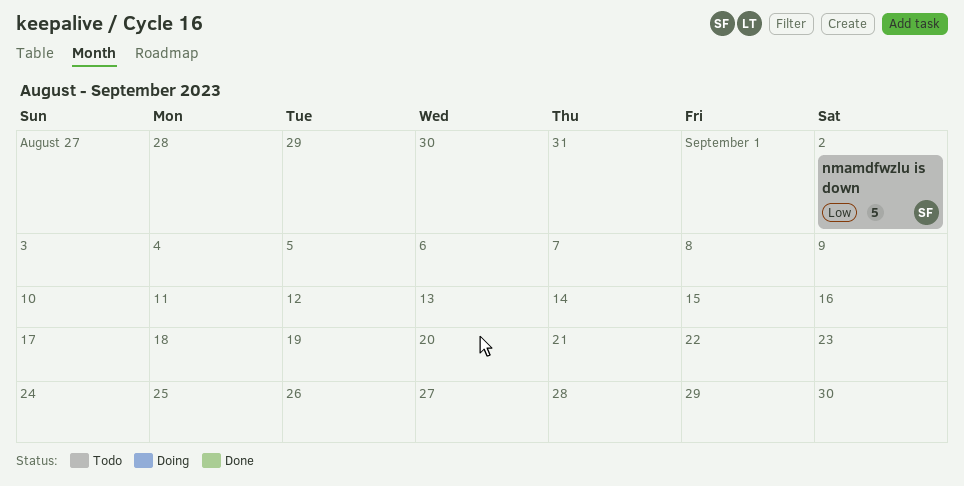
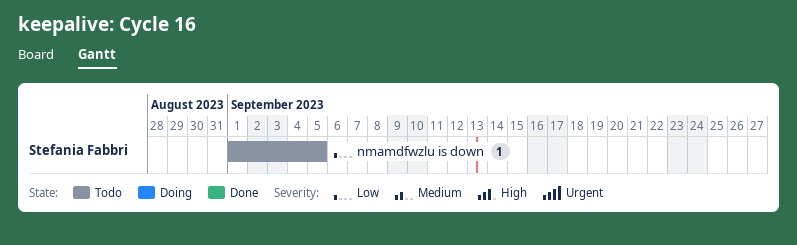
nmamdfwzlu is down, estimate: 5 -> 1
nmamdfwzlu is down, due: Sep 2 -> Sep 5

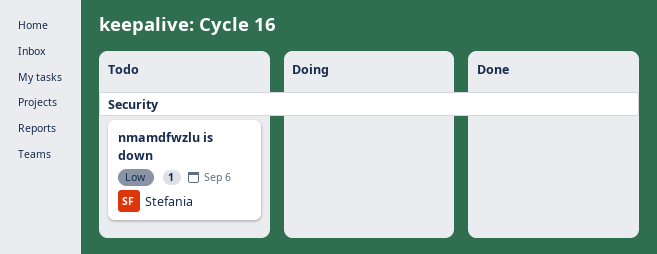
nmamdfwzlu is down, due: Sep 5 -> Sep 6

